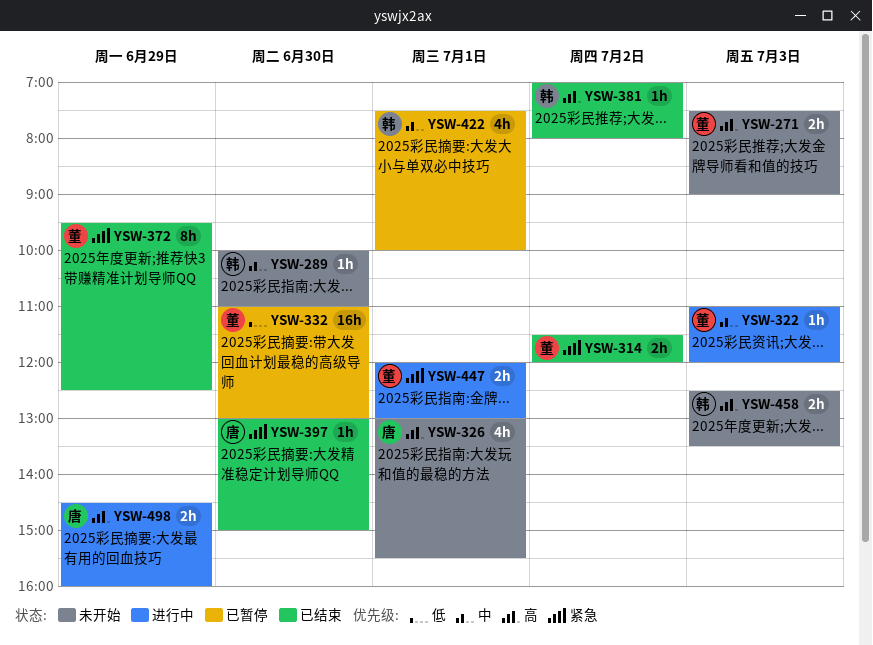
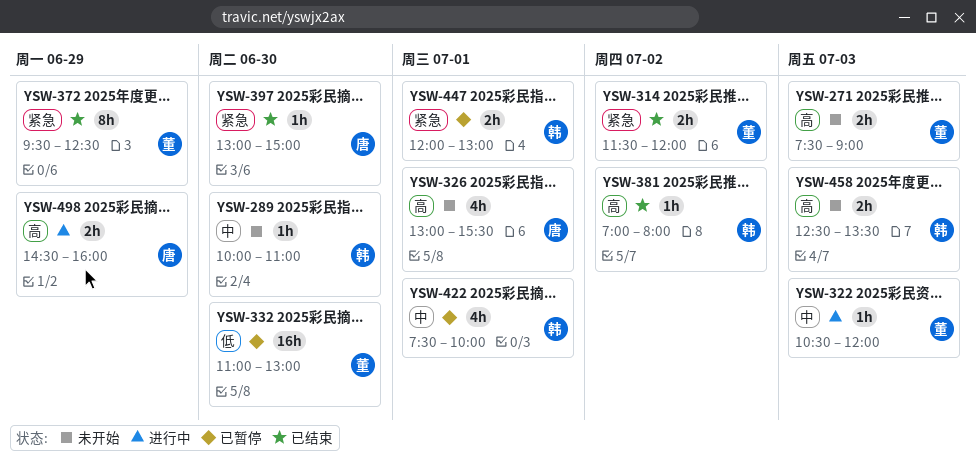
YSW-322, begins: 11:00 -> 10:30
YSW-447, status: 进行中 -> 已暂停
YSW-447, owner: 董 -> 韩

